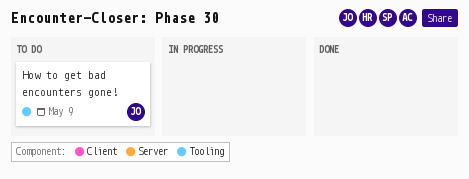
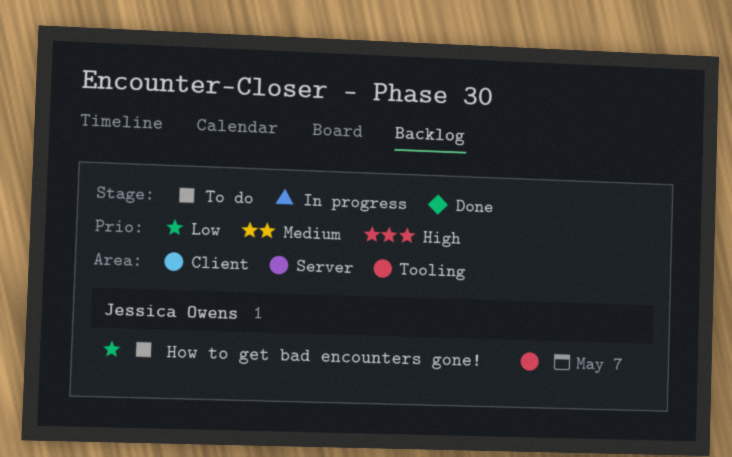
How to get bad encounters gone!, due: May 9 -> May 7

